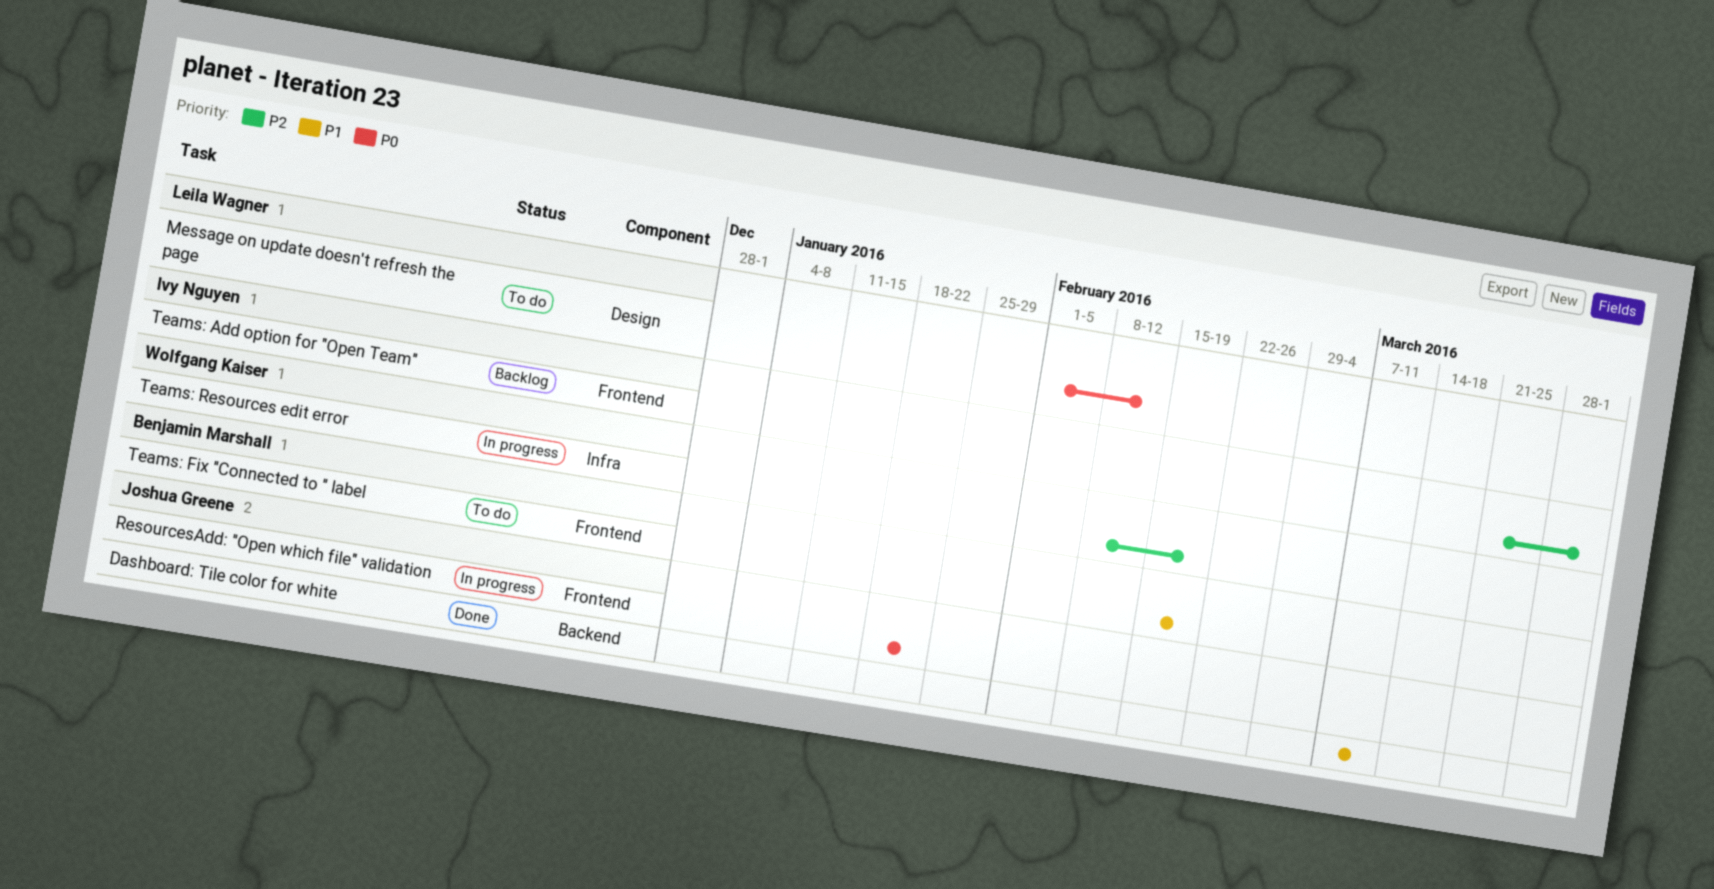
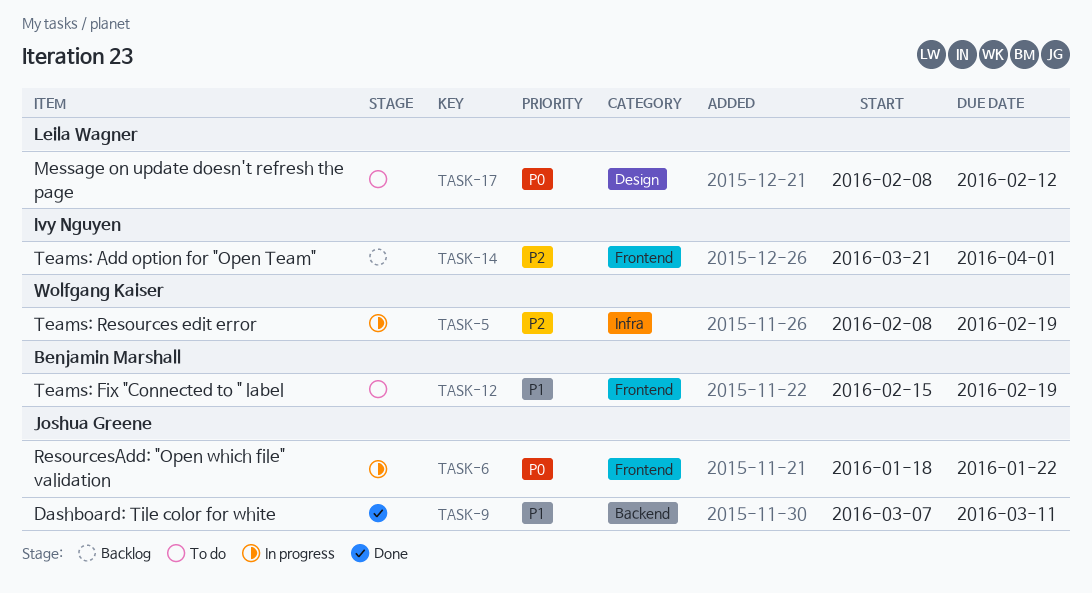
Message on update doesn't refresh the page, start: Feb 1 -> Feb 8

